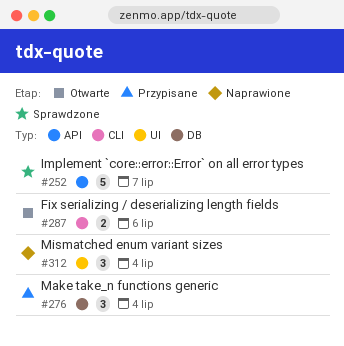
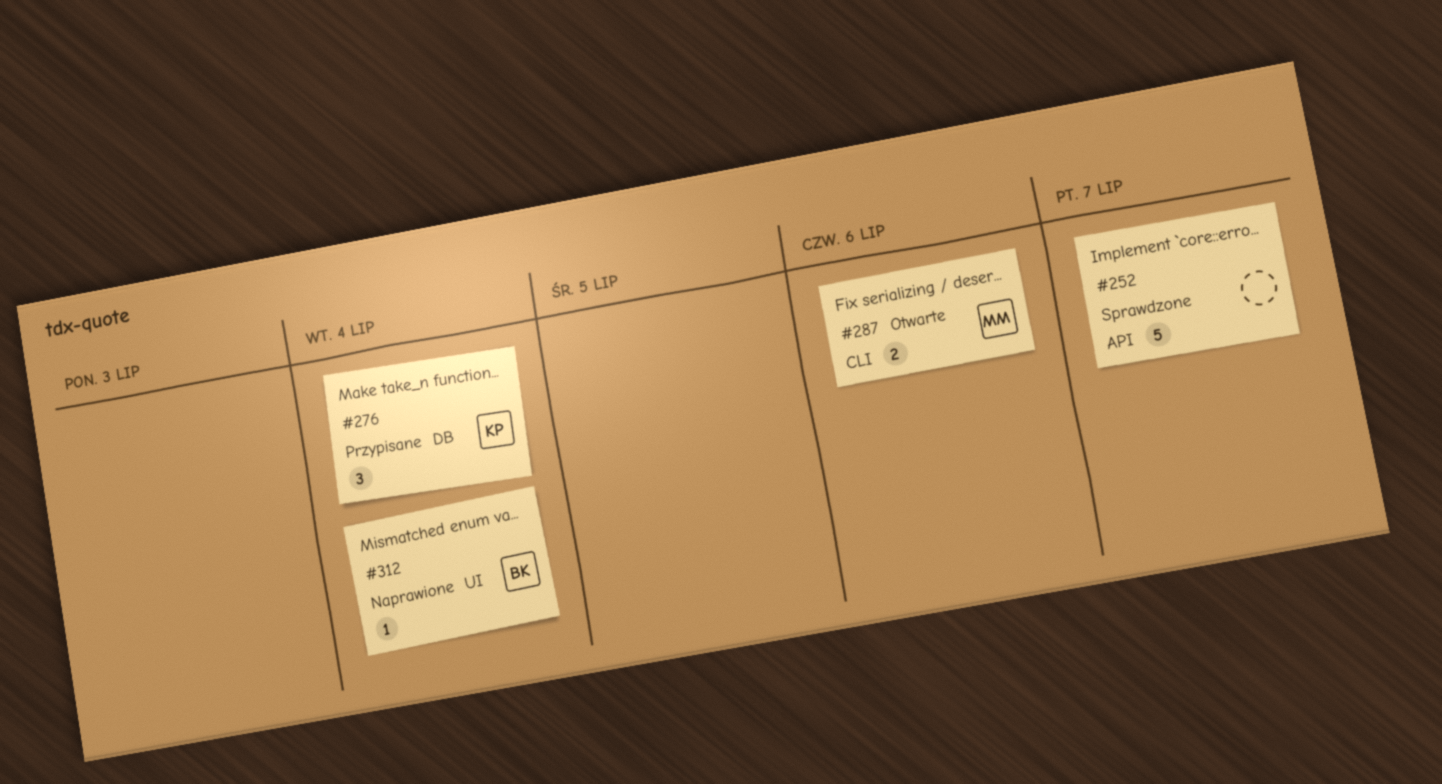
#312, estimate: 3 -> 1

